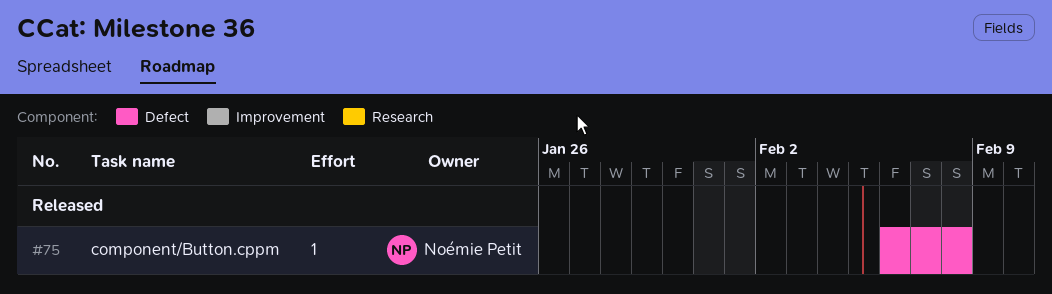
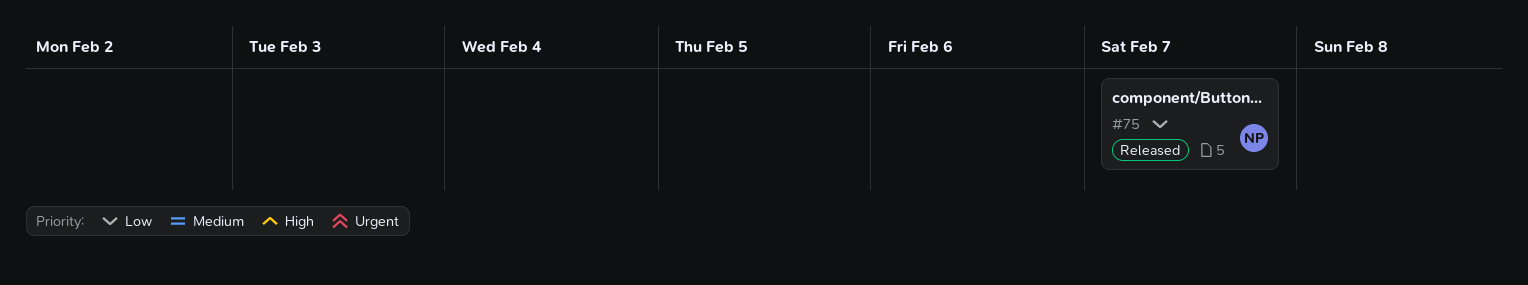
#75, due: Feb 8 -> Feb 7

